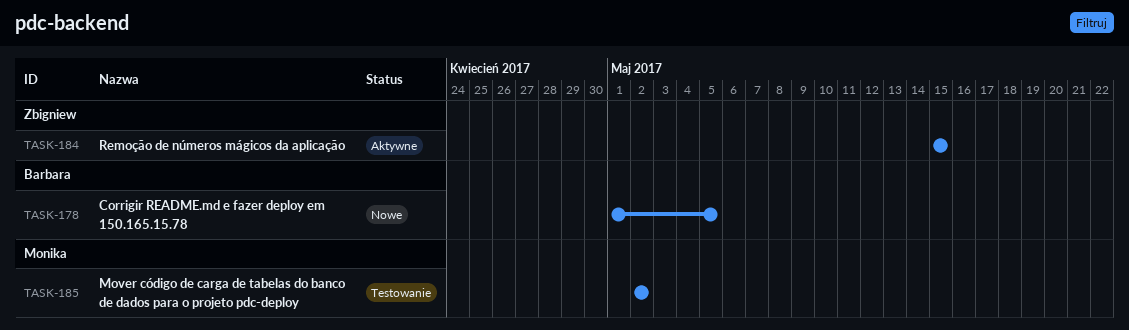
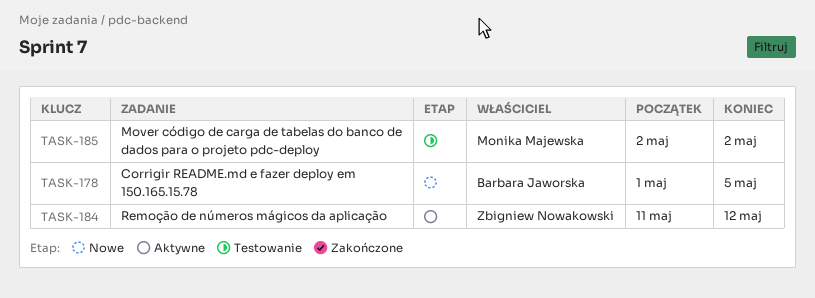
TASK-184, start: May 15 -> May 11
TASK-184, due: May 15 -> May 12

